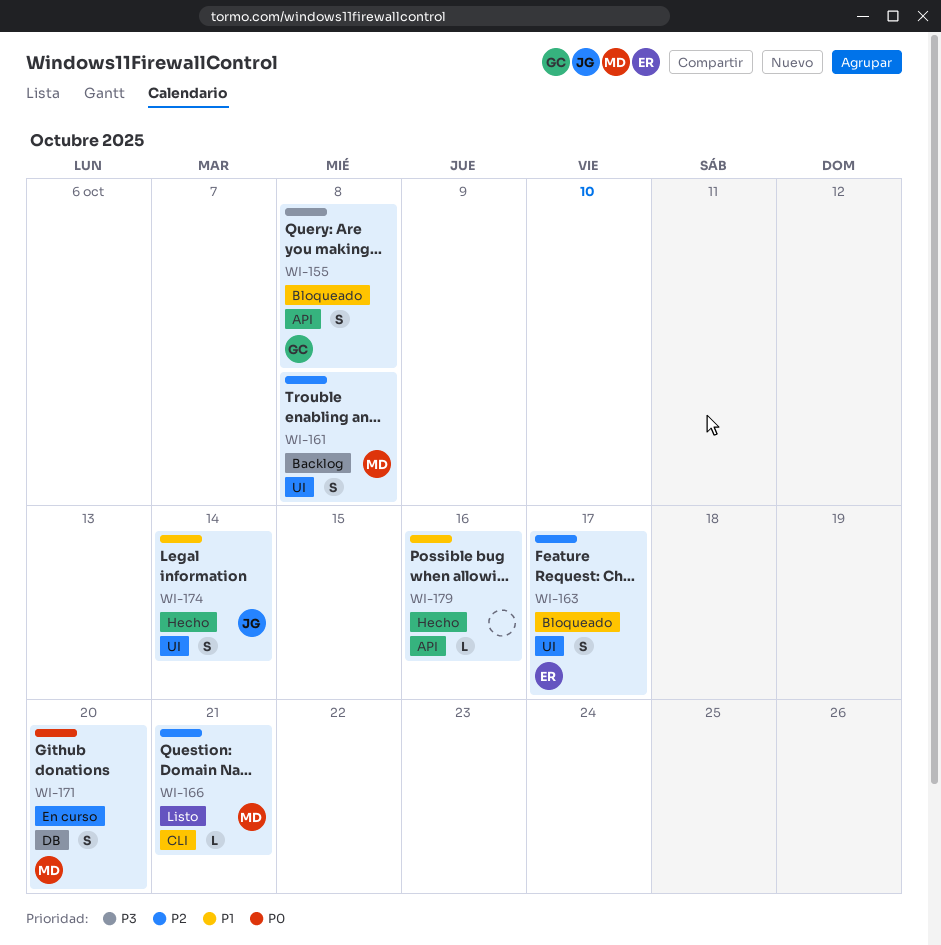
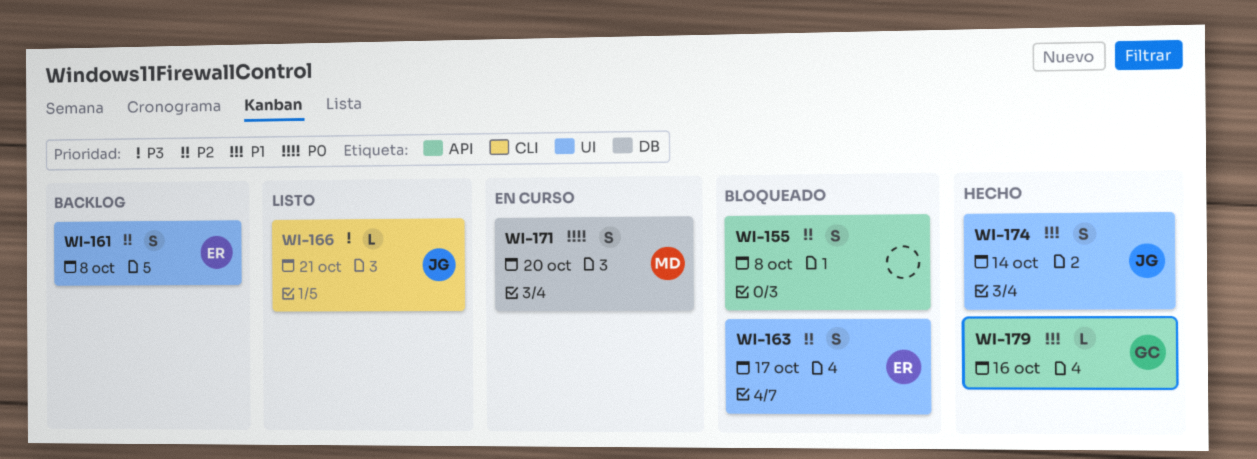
WI-155, owner: GC -> none
WI-155, priority: P3 -> P2
WI-161, owner: MD -> ER
WI-166, owner: MD -> JG
WI-166, priority: P2 -> P3
WI-179, owner: none -> GC

